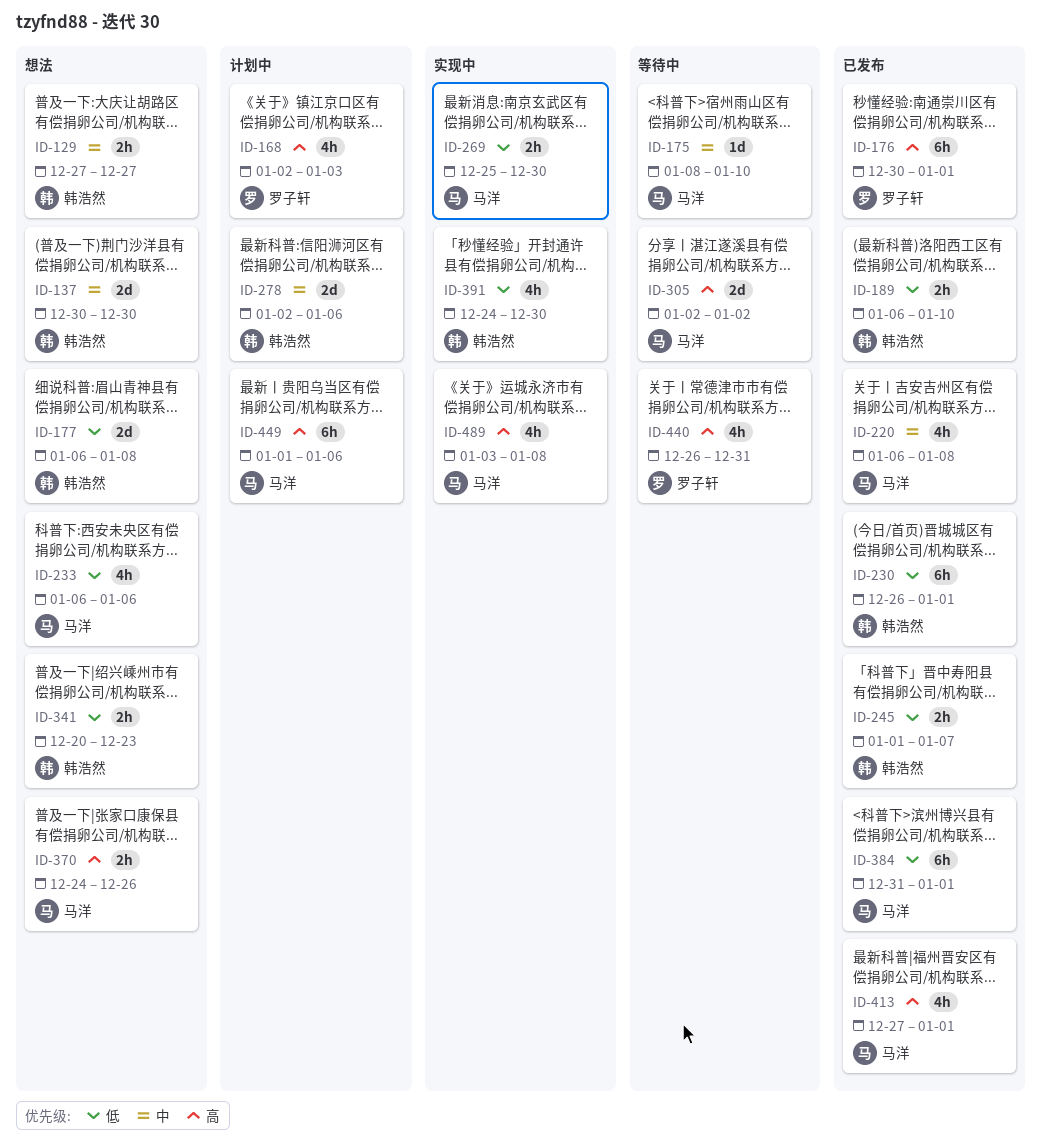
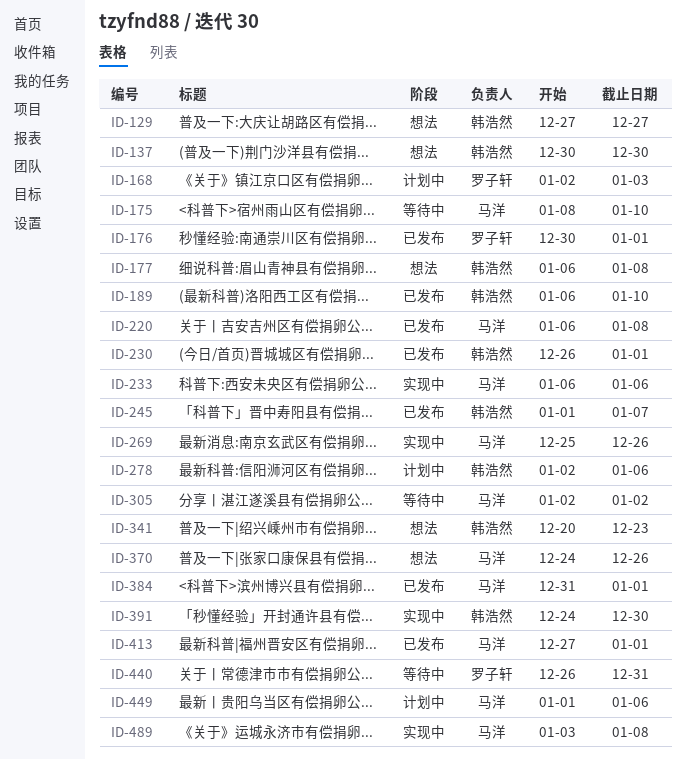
ID-233, status: 想法 -> 实现中
ID-269, due: Dec 30 -> Dec 26

